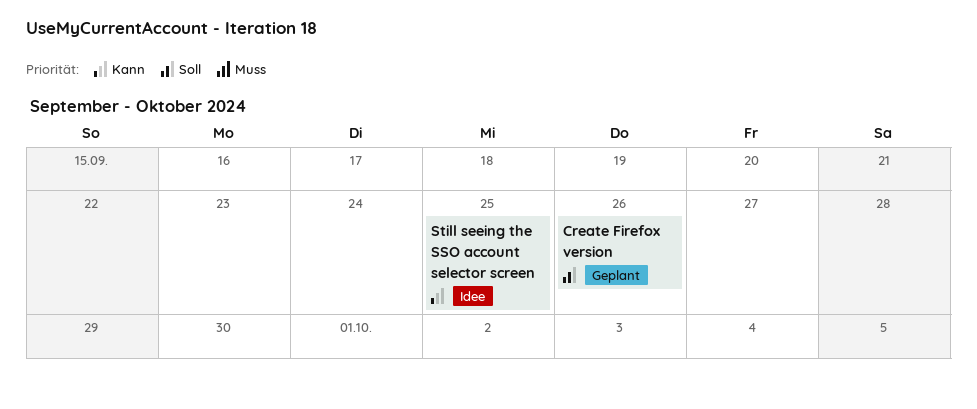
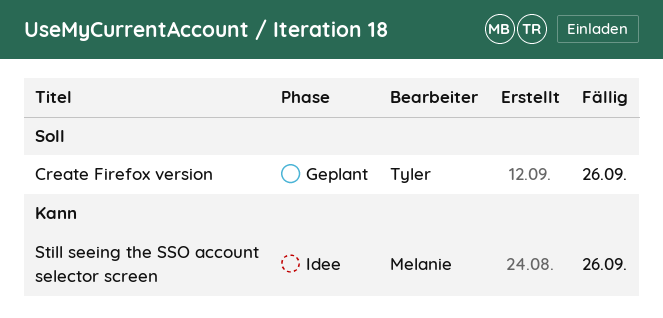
Still seeing the SSO account selector screen, due: Sep 25 -> Sep 26

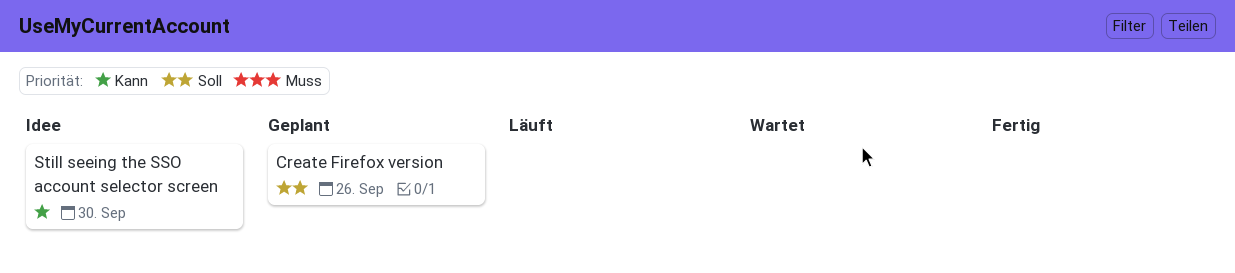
Still seeing the SSO account selector screen, due: Sep 26 -> Sep 30

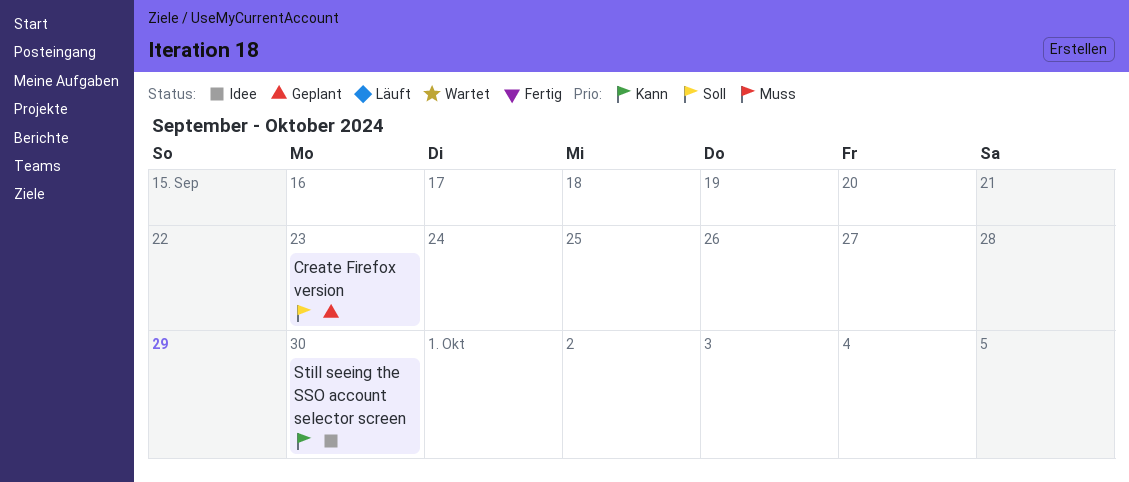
Create Firefox version, due: Sep 26 -> Sep 23

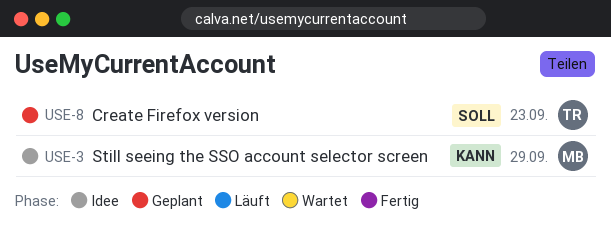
Still seeing the SSO account selector screen, due: Sep 30 -> Sep 29

